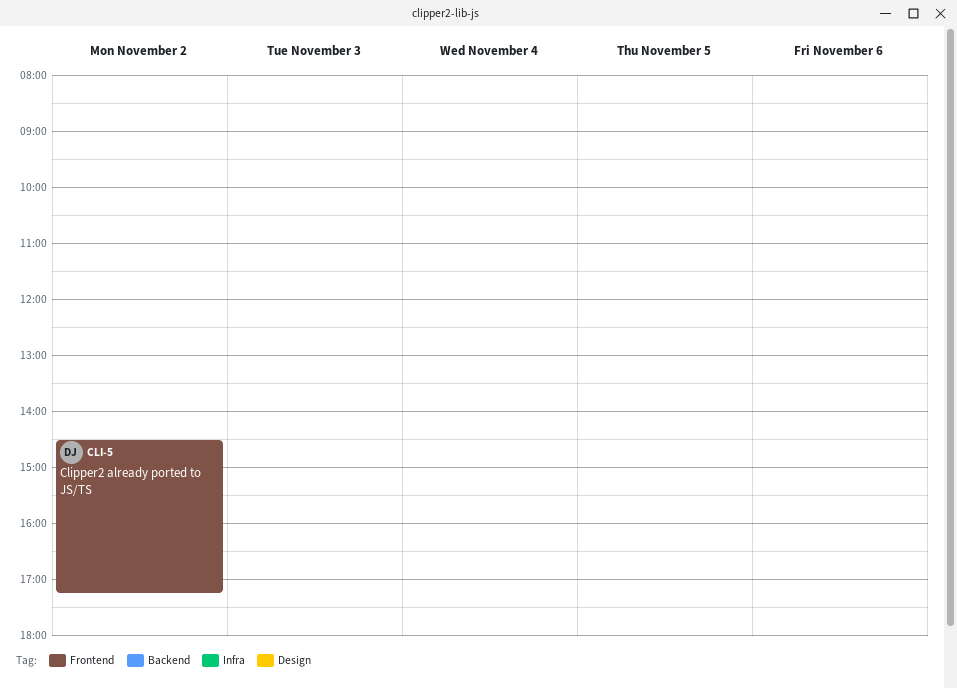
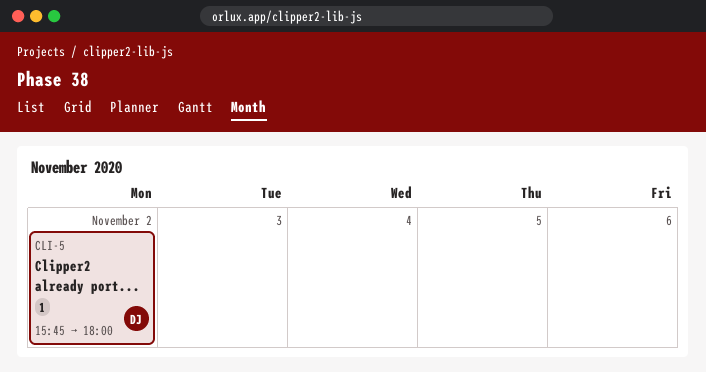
CLI-5, begins: 14:30 -> 15:45
CLI-5, ends: 17:15 -> 18:00

